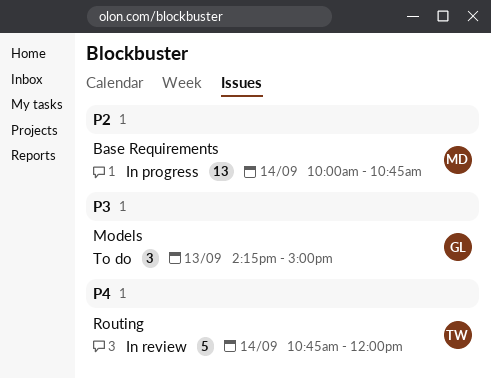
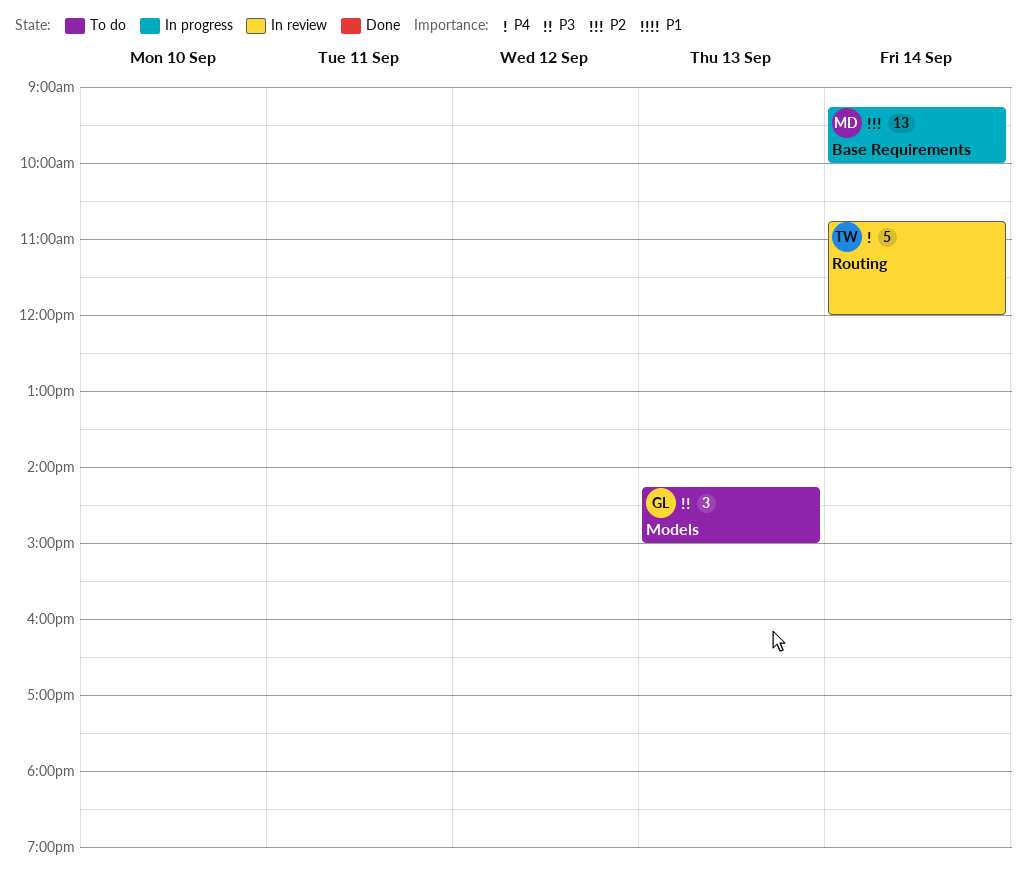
Base Requirements, begins: 10:00 -> 09:15
Base Requirements, ends: 10:45 -> 10:00

